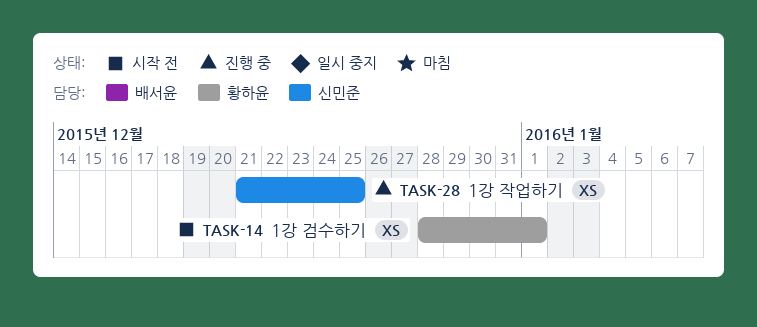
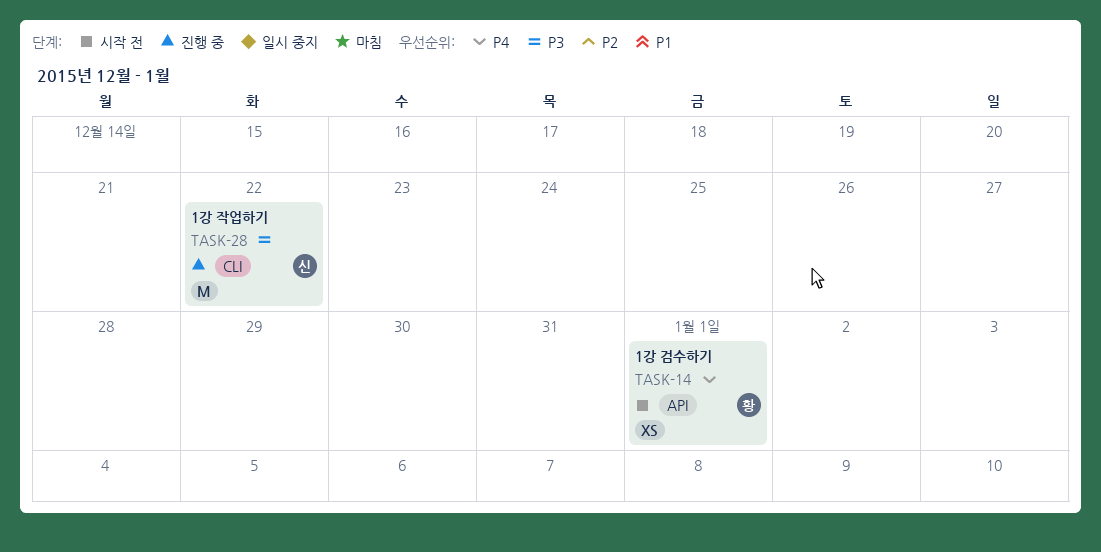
TASK-28, estimate: XS -> M
TASK-28, due: Dec 25 -> Dec 22

